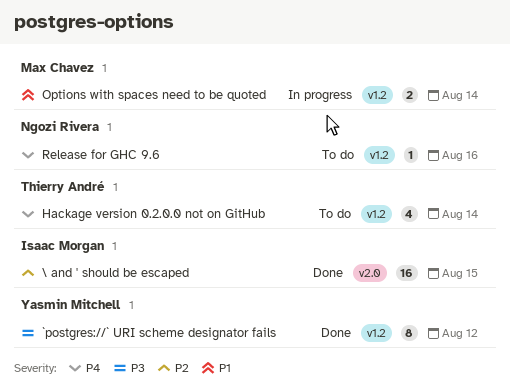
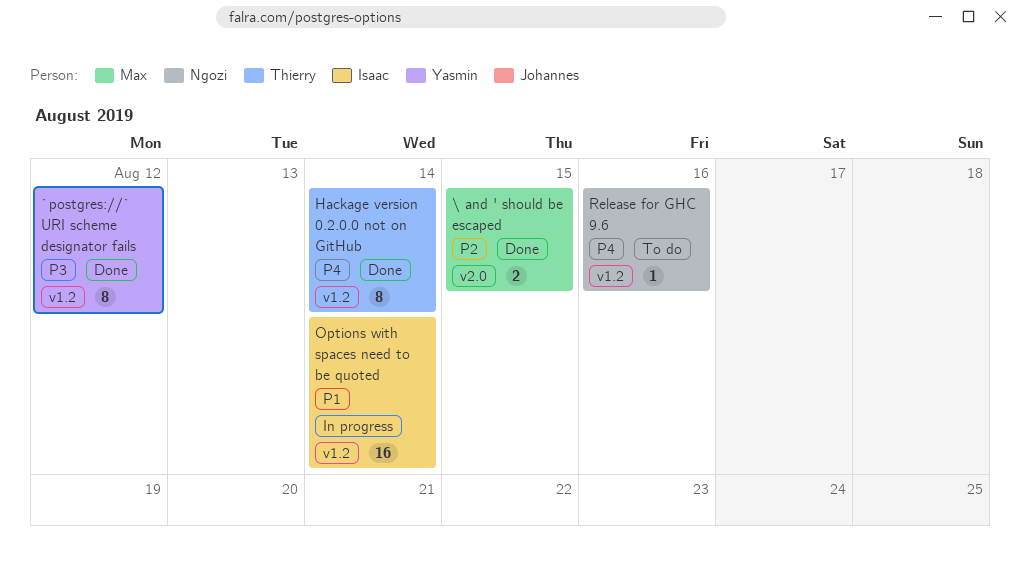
\ and ' should be escaped, owner: Isaac Morgan -> Max Chavez
\ and ' should be escaped, estimate: 16 -> 2
Hackage version 0.2.0.0 not on GitHub, status: To do -> Done
Hackage version 0.2.0.0 not on GitHub, estimate: 4 -> 8
Options with spaces need to be quoted, owner: Max Chavez -> Isaac Morgan
Options with spaces need to be quoted, estimate: 2 -> 16

